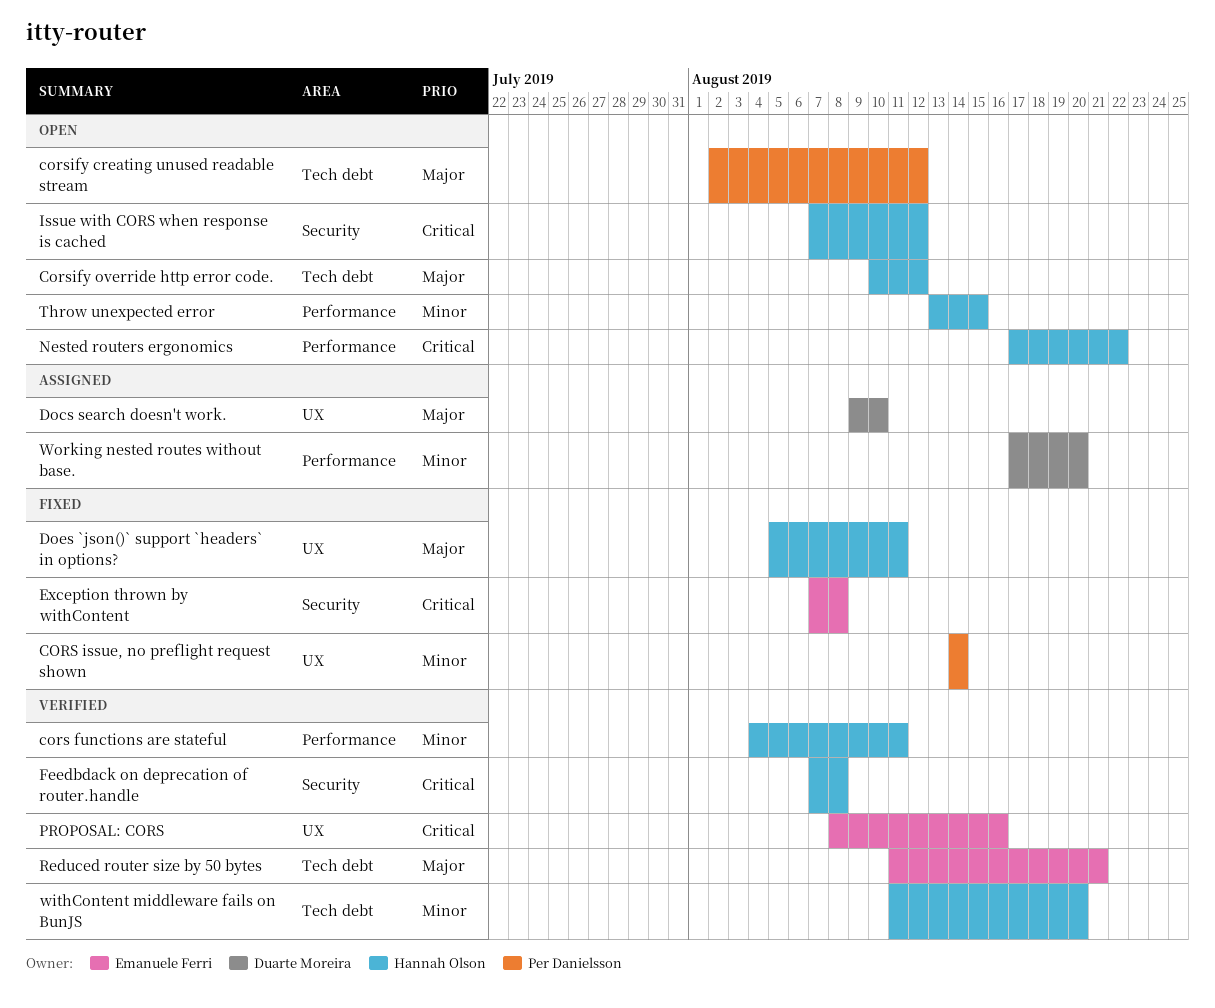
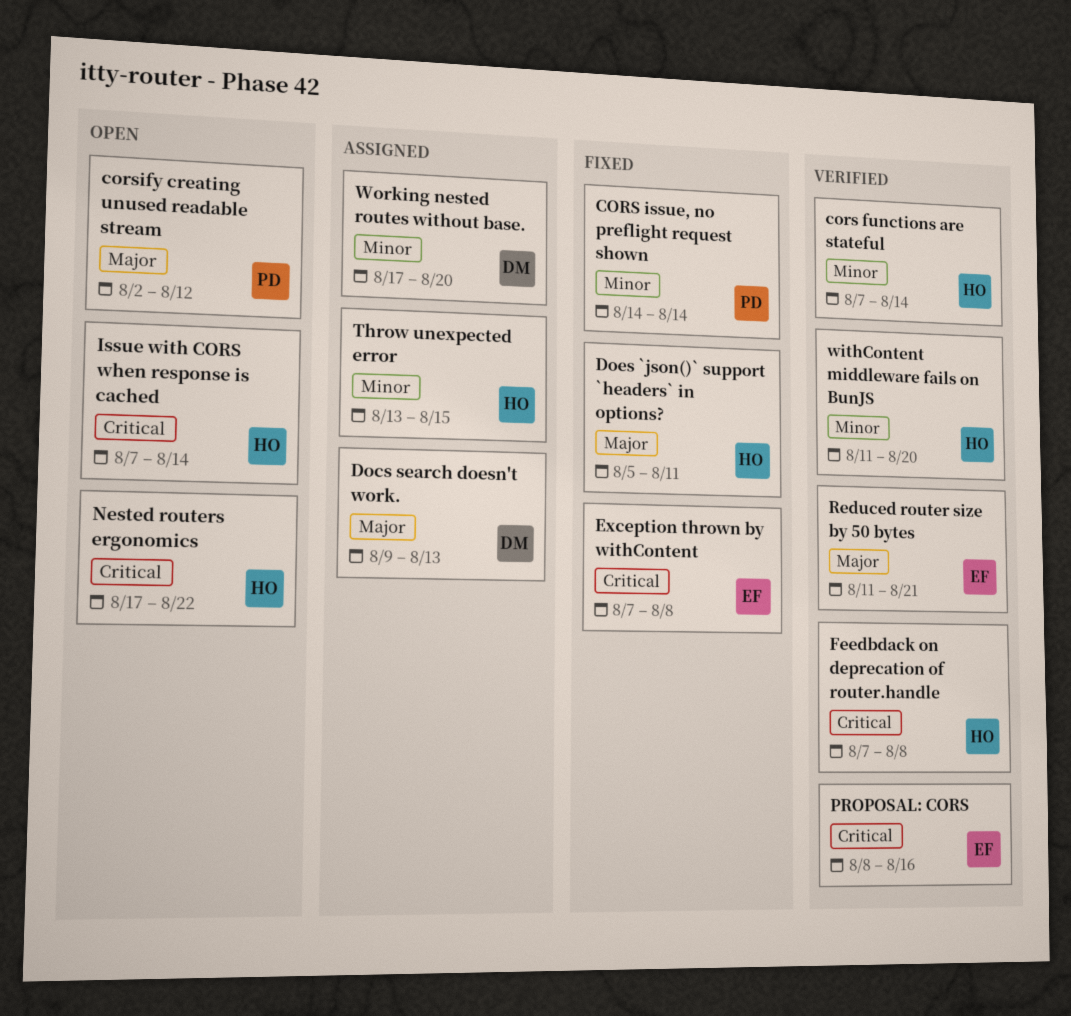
cors functions are stateful, start: Aug 4 -> Aug 7
cors functions are stateful, due: Aug 11 -> Aug 14
Corsify override http error code.: present -> none
Docs search doesn't work., due: Aug 10 -> Aug 13
Issue with CORS when response is cached, due: Aug 12 -> Aug 14
Throw unexpected error, status: Open -> Assigned

